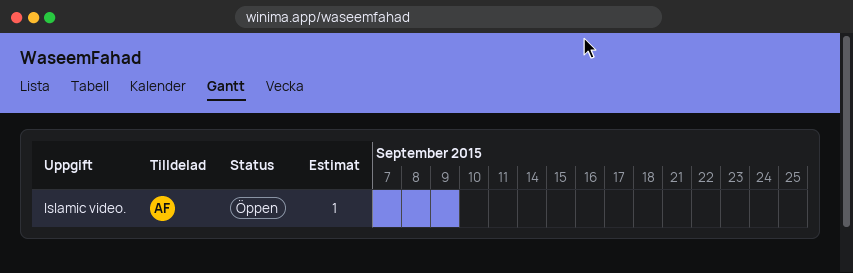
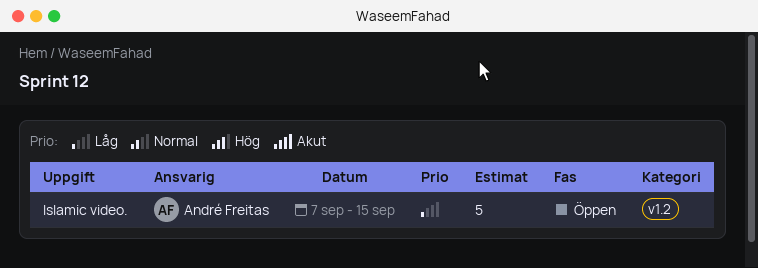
Islamic video., estimate: 1 -> 5
Islamic video., due: Sep 9 -> Sep 15

